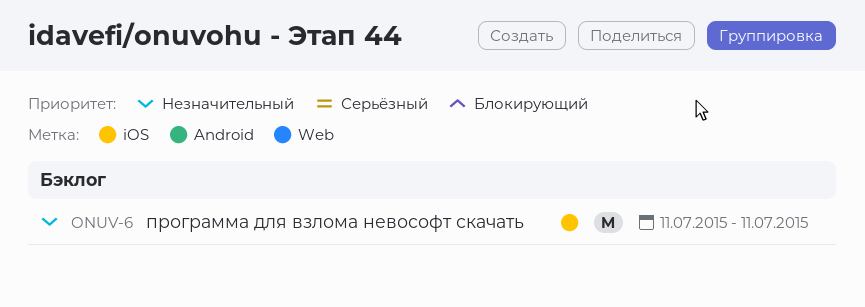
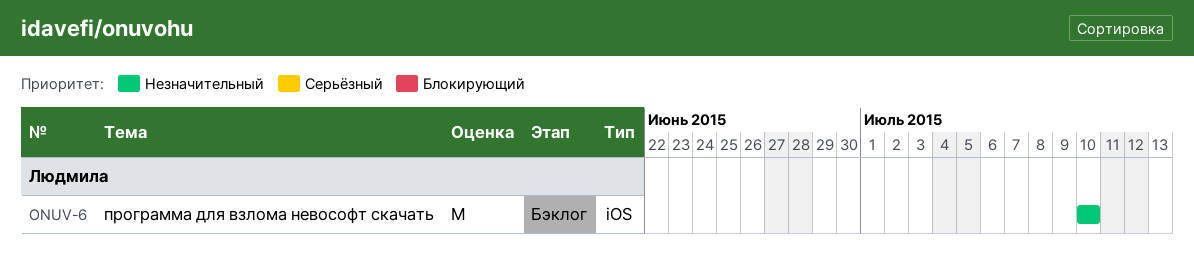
ONUV-6, start: Jul 11 -> Jul 10
ONUV-6, due: Jul 11 -> Jul 10

